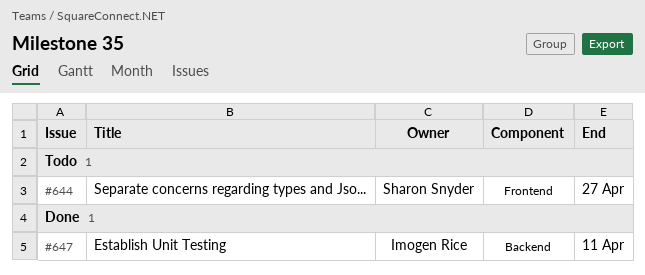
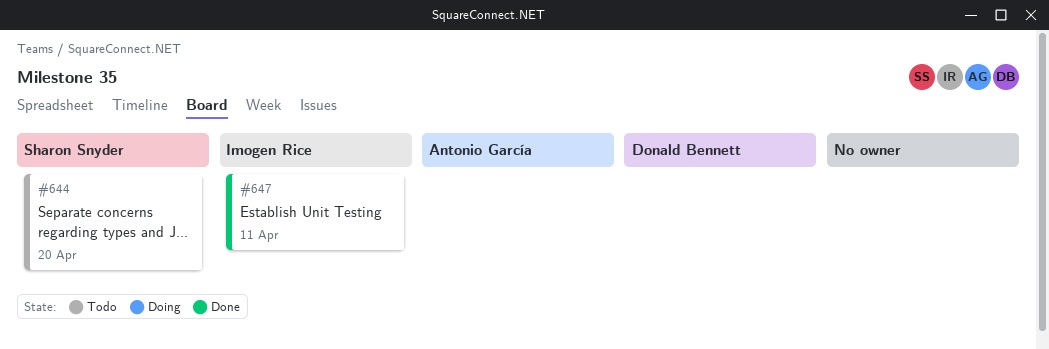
#644, due: Apr 27 -> Apr 20

